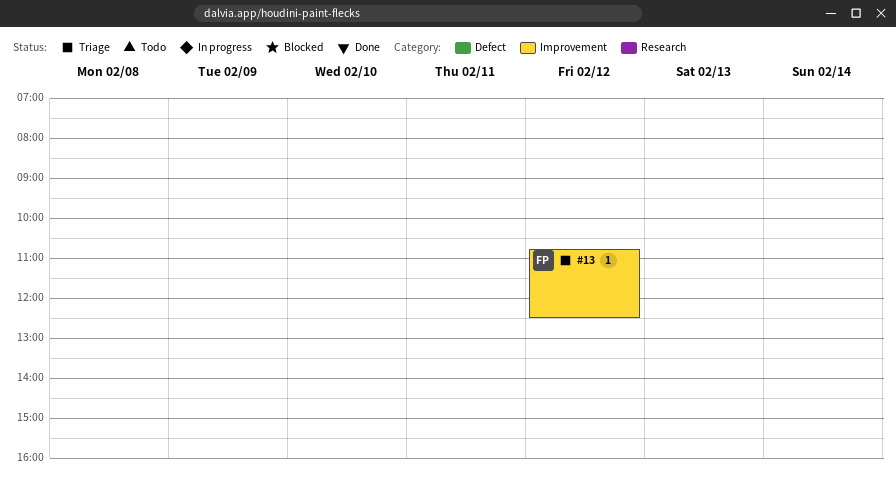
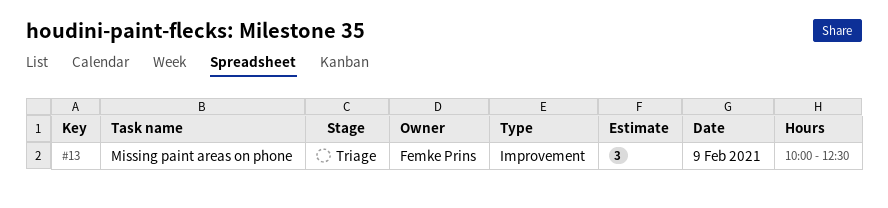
#13, estimate: 1 -> 3
#13, day: Feb 12 -> Feb 9
#13, begins: 10:45 -> 10:00

